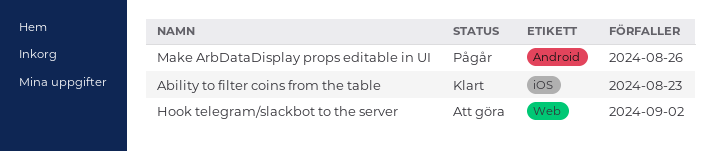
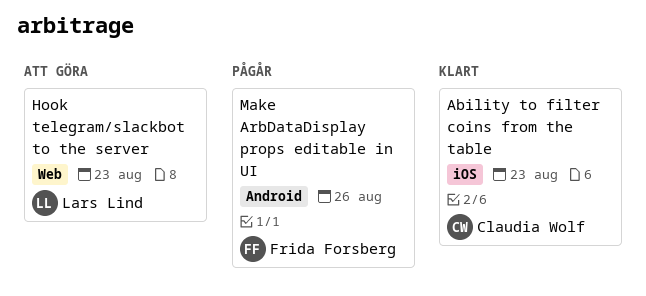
Hook telegram/slackbot to the server, due: Sep 2 -> Aug 23

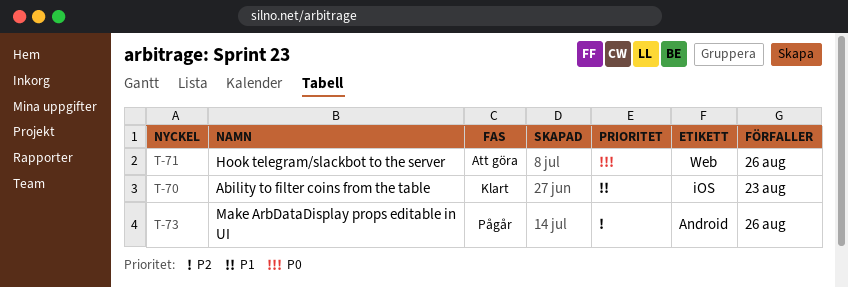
Hook telegram/slackbot to the server, due: Aug 23 -> Aug 26

